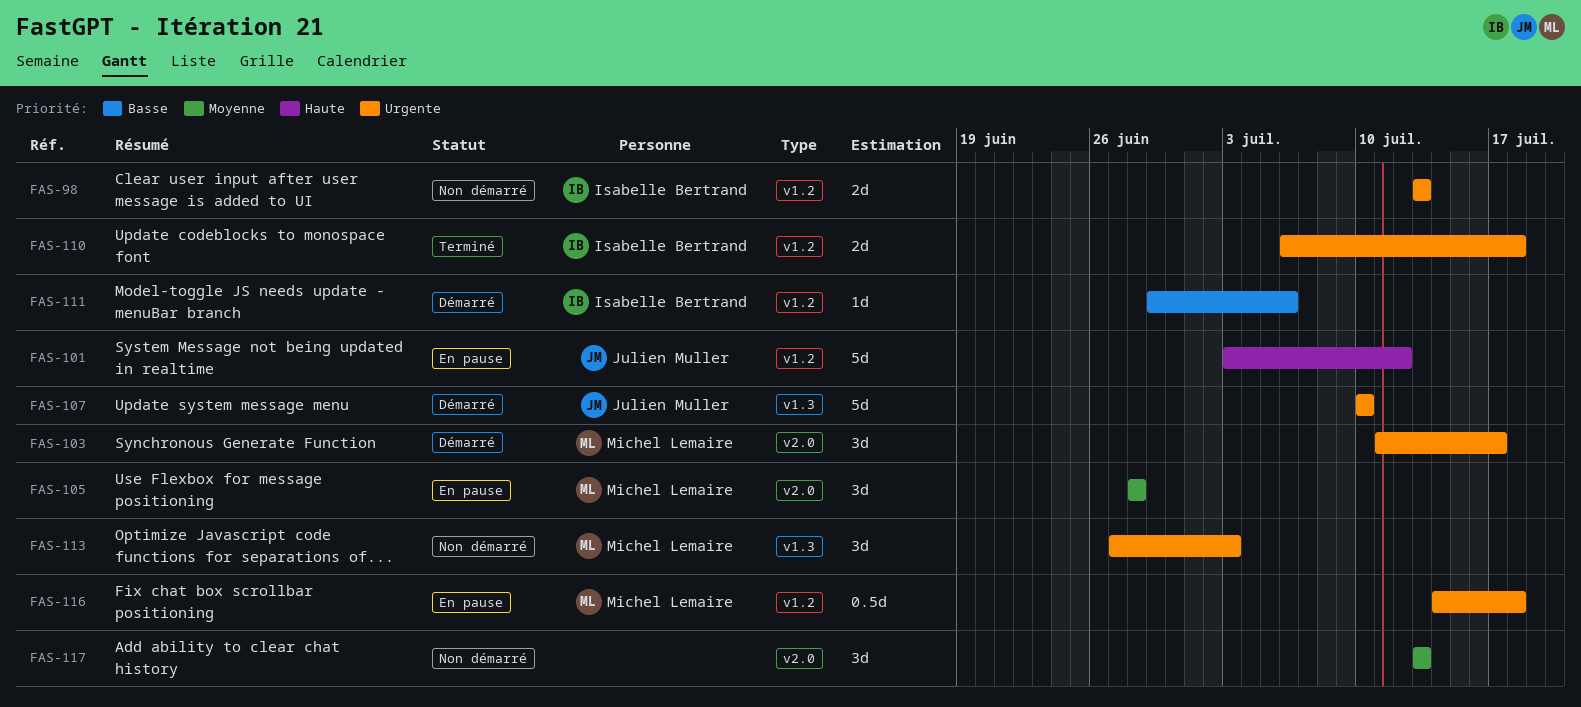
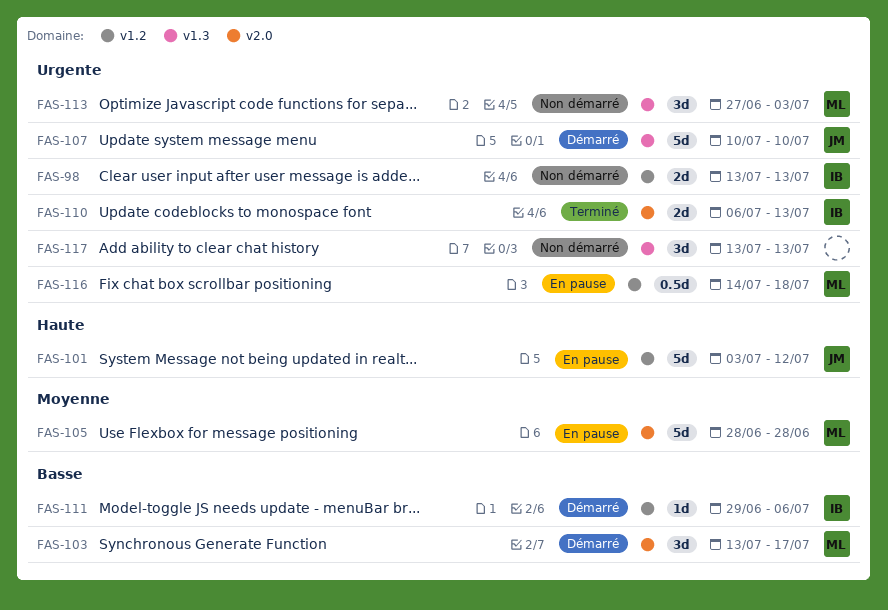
FAS-103, priority: Urgente -> Basse
FAS-103, start: Jul 11 -> Jul 13
FAS-105, estimate: 3d -> 5d
FAS-110, label: v1.2 -> v2.0
FAS-110, due: Jul 18 -> Jul 13
FAS-117, priority: Moyenne -> Urgente
FAS-117, label: v2.0 -> v1.3

